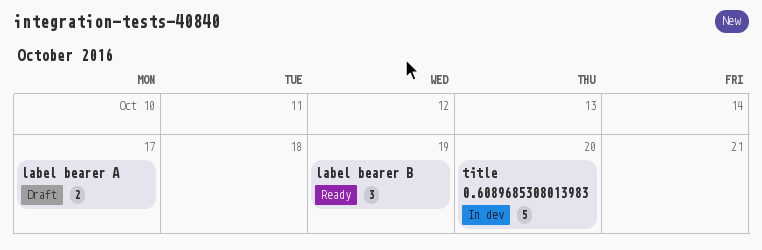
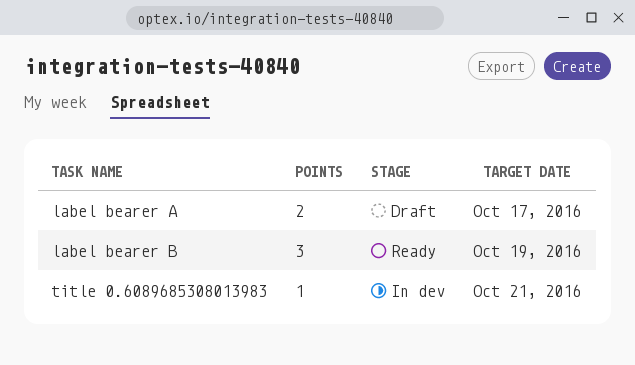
title 0.6089685308013983, estimate: 5 -> 1
title 0.6089685308013983, due: Oct 20 -> Oct 21

